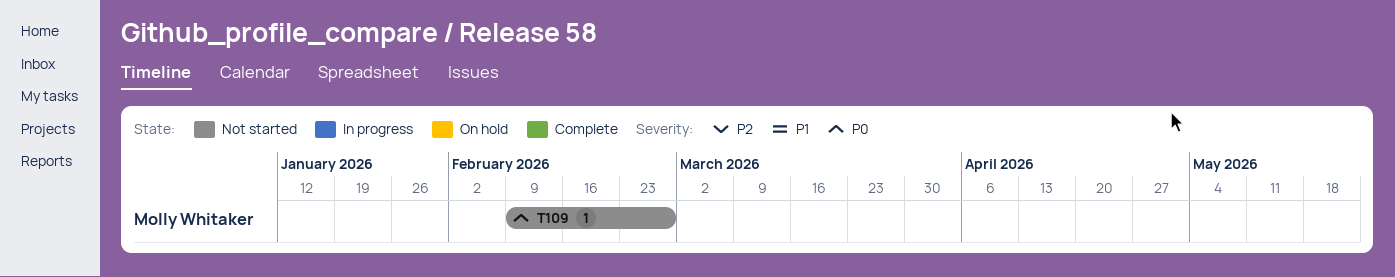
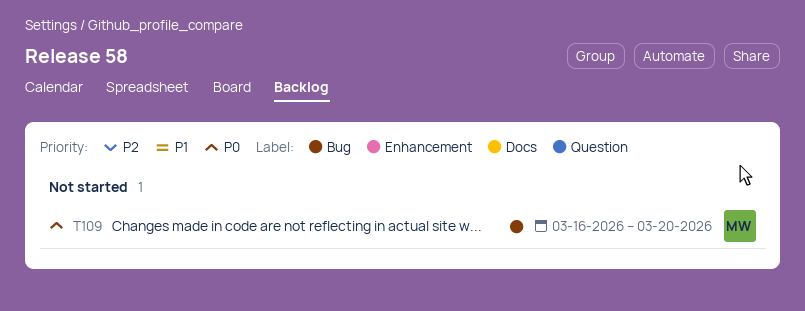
T109, start: Feb 9 -> Mar 16
T109, due: Feb 27 -> Mar 20

